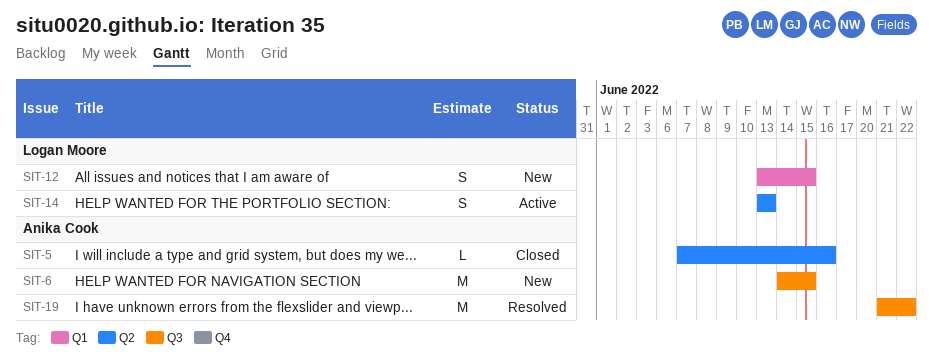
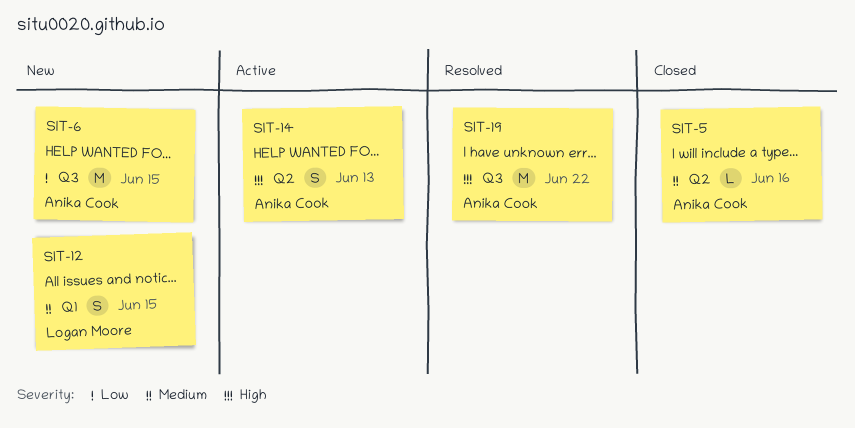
SIT-14, owner: Logan Moore -> Anika Cook

